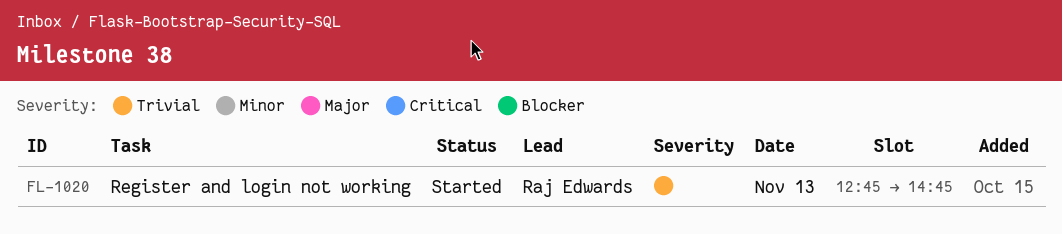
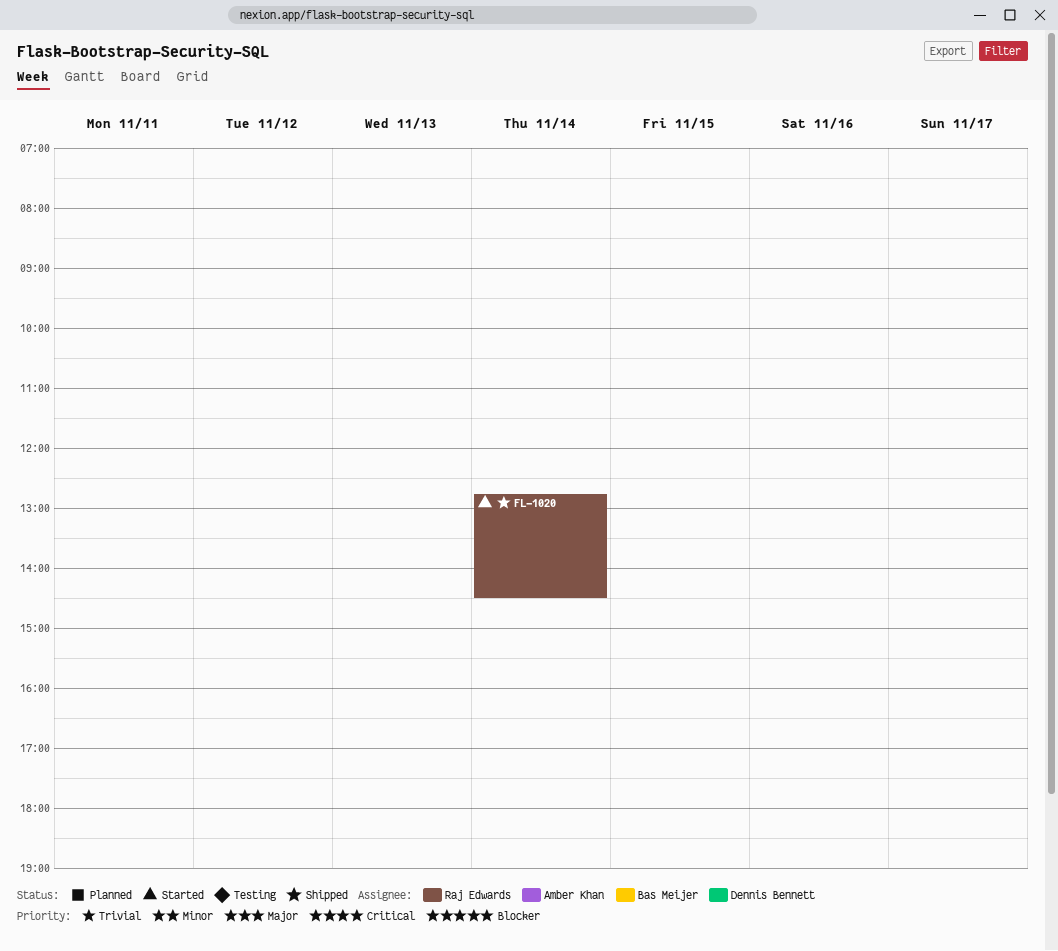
FL-1020, day: Nov 13 -> Nov 14
FL-1020, ends: 14:45 -> 14:30

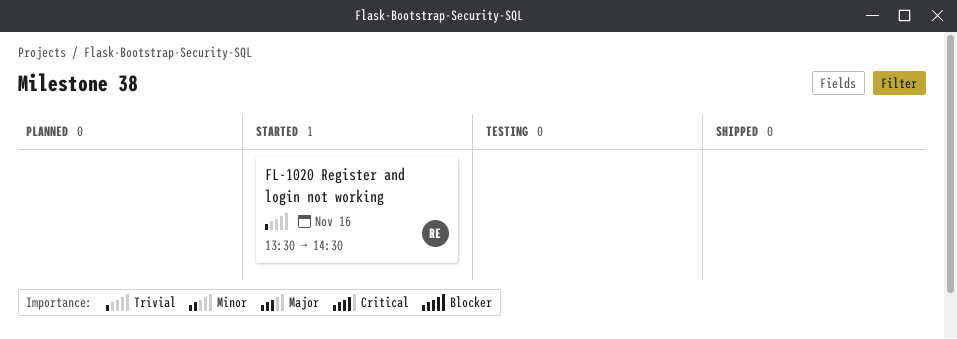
FL-1020, day: Nov 14 -> Nov 16
FL-1020, begins: 12:45 -> 13:30

